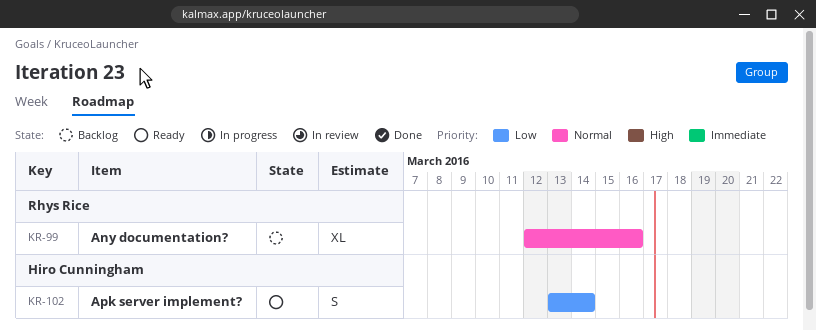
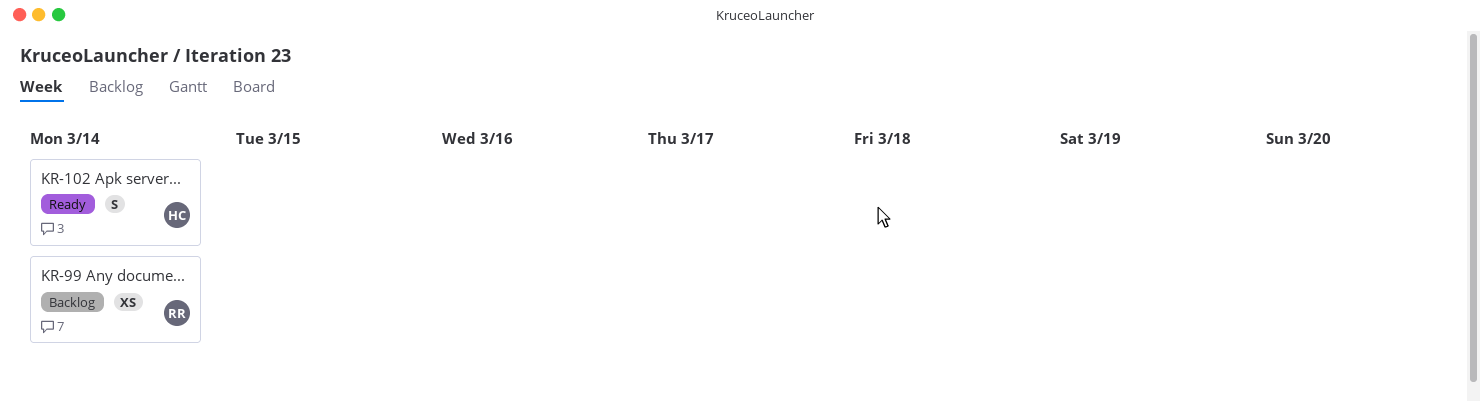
KR-99, estimate: XL -> XS
KR-99, due: Mar 16 -> Mar 14

